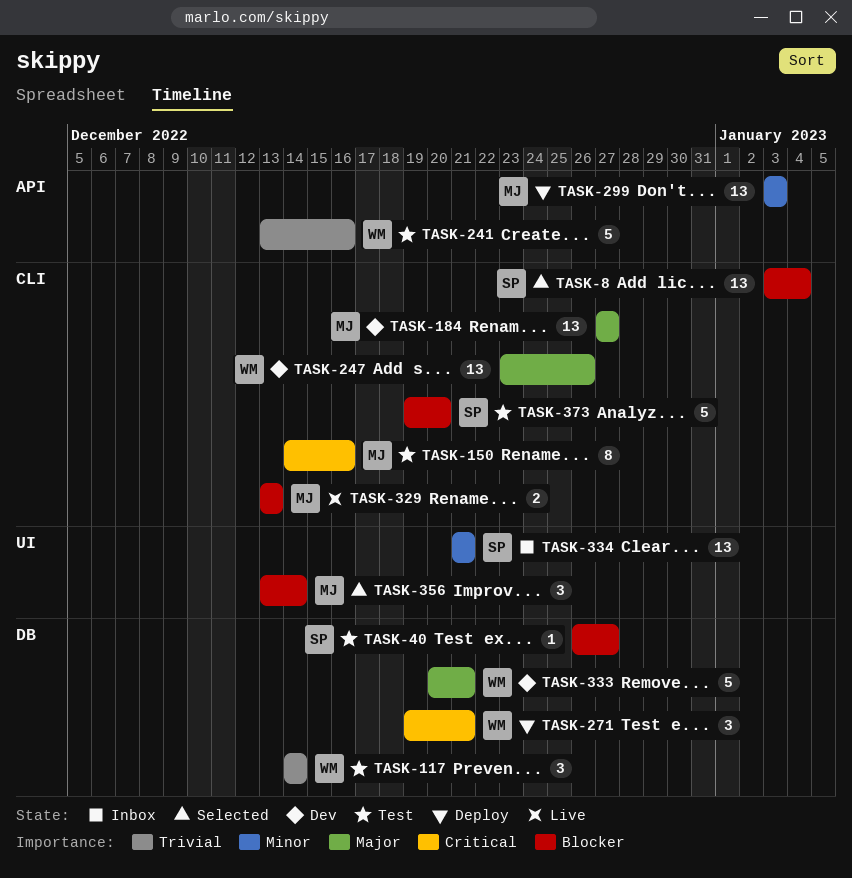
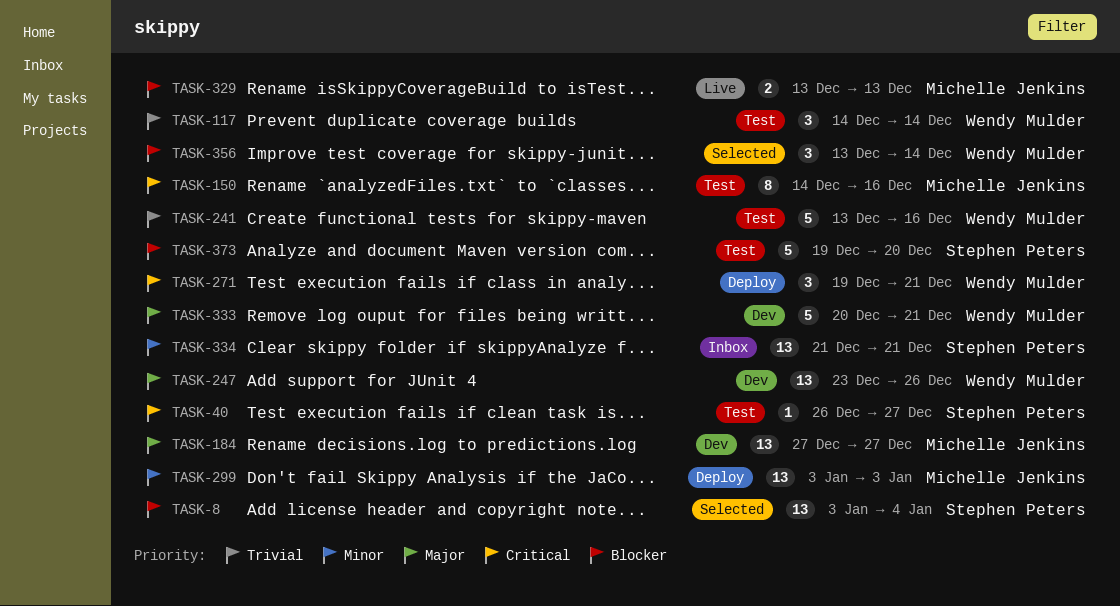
TASK-40, priority: Blocker -> Critical
TASK-356, owner: Michelle Jenkins -> Wendy Mulder

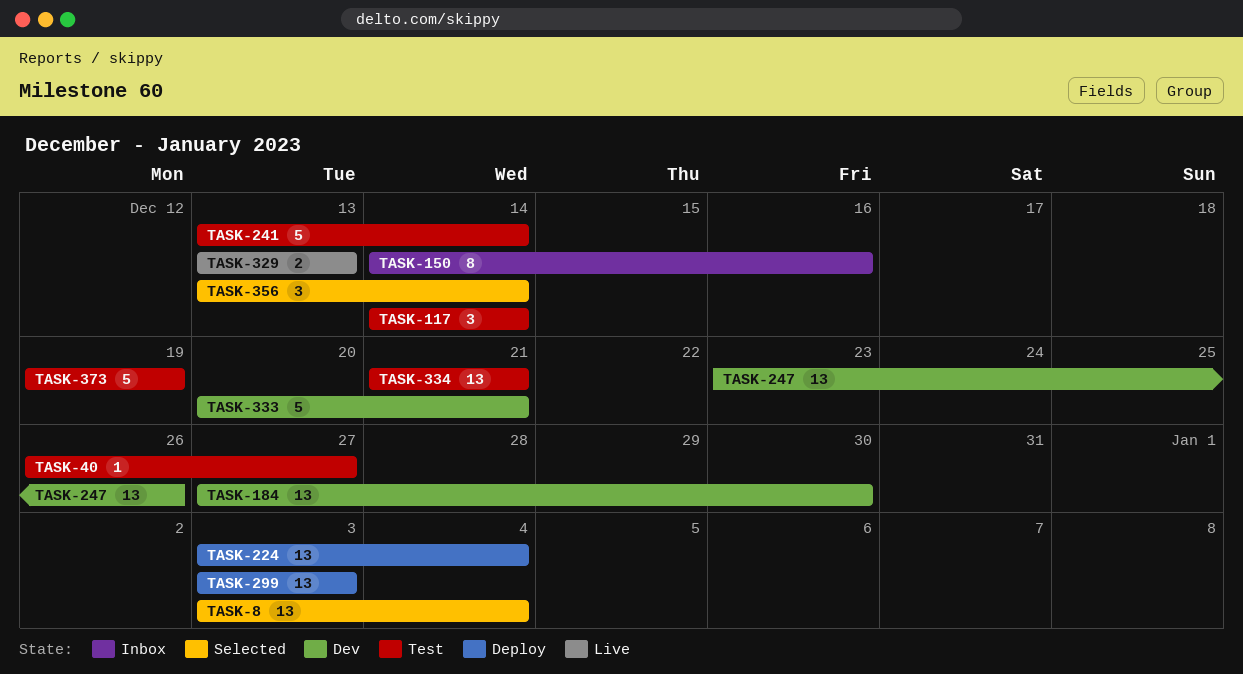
TASK-150, status: Test -> Inbox
TASK-184, due: Dec 27 -> Dec 30
TASK-224: none -> present
TASK-241, due: Dec 16 -> Dec 14
TASK-271: present -> none
TASK-334, status: Inbox -> Test
TASK-373, due: Dec 20 -> Dec 19

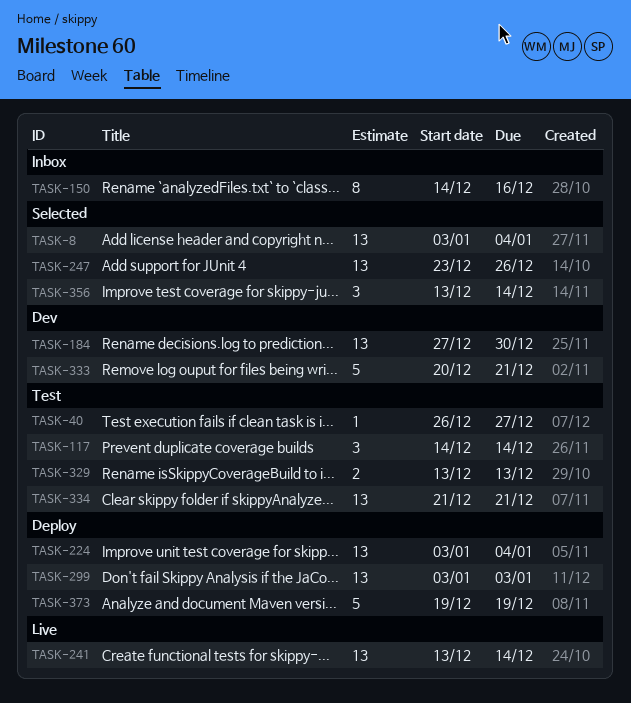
TASK-241, status: Test -> Live
TASK-241, estimate: 5 -> 13
TASK-247, status: Dev -> Selected
TASK-329, status: Live -> Test
TASK-373, status: Test -> Deploy

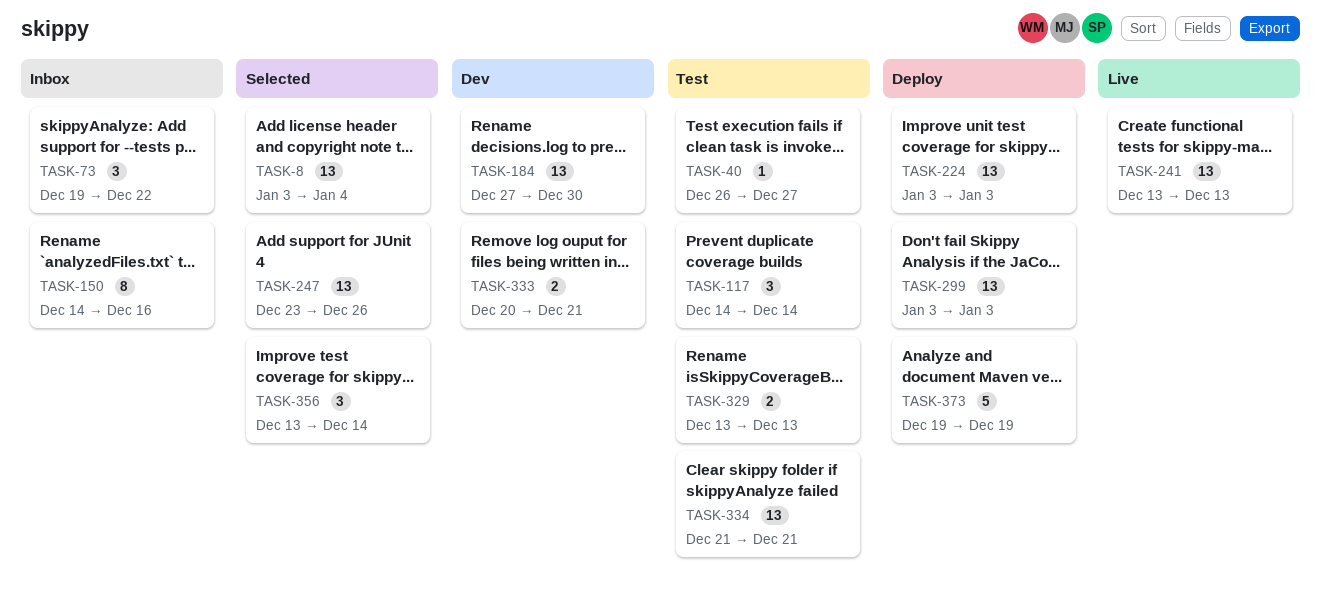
TASK-73: none -> present
TASK-224, due: Jan 4 -> Jan 3
TASK-241, due: Dec 14 -> Dec 13
TASK-333, estimate: 5 -> 2

